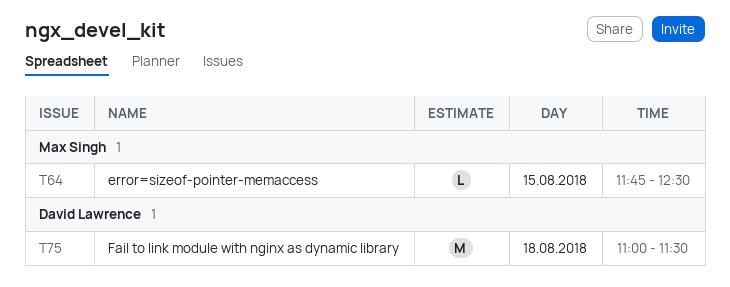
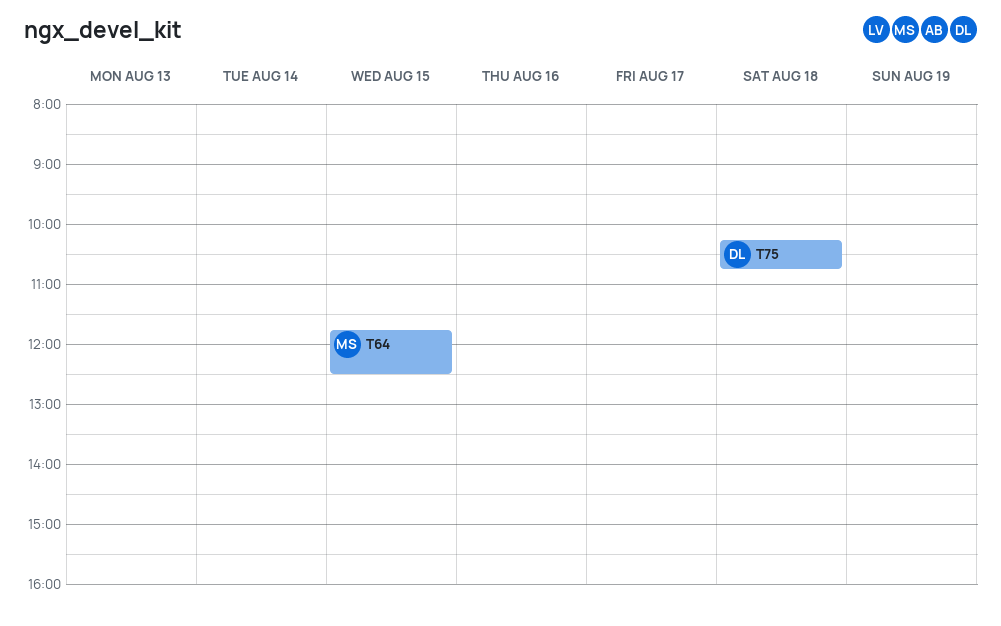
T75, begins: 11:00 -> 10:15
T75, ends: 11:30 -> 10:45

